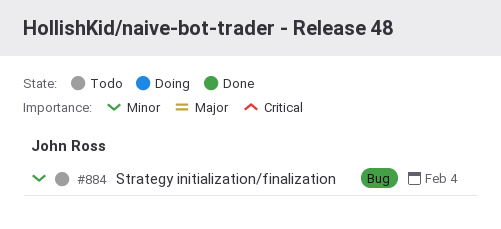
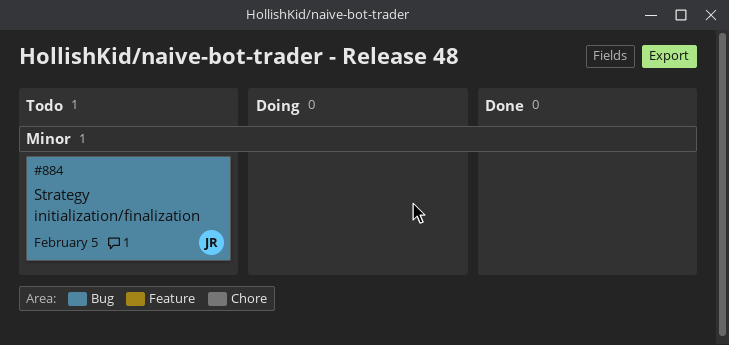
#884, due: Feb 4 -> Feb 5

